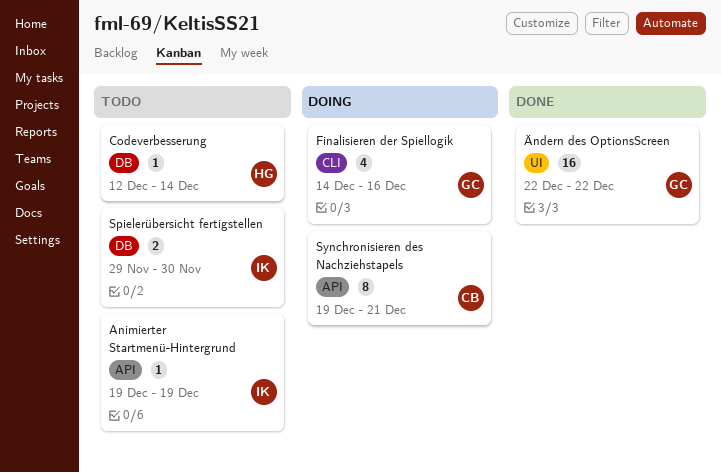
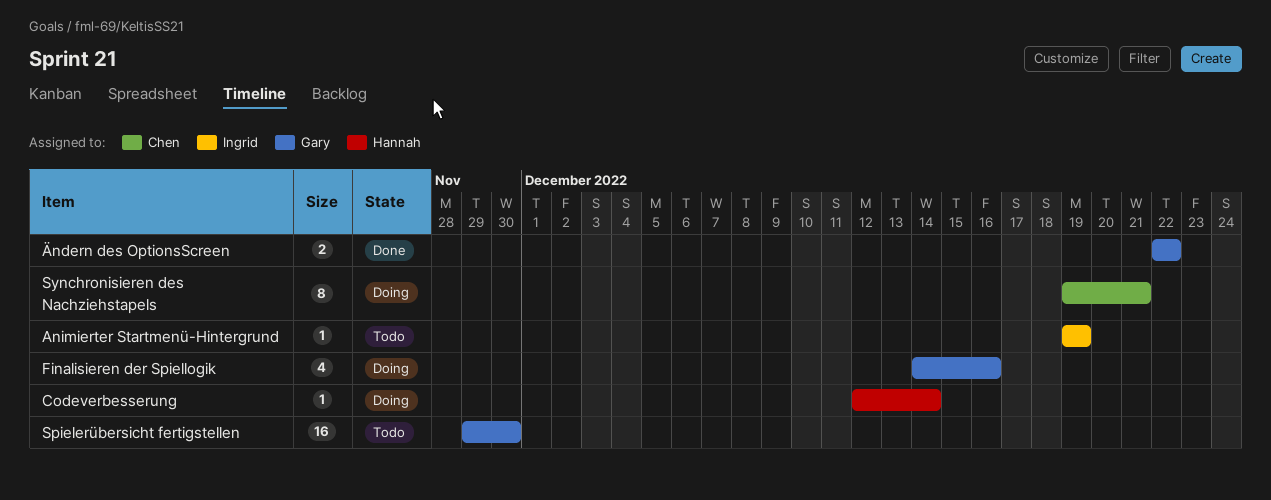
Codeverbesserung, status: Todo -> Doing
Spielerübersicht fertigstellen, owner: Ingrid -> Gary
Spielerübersicht fertigstellen, estimate: 2 -> 16
Ändern des OptionsScreen, estimate: 16 -> 2

